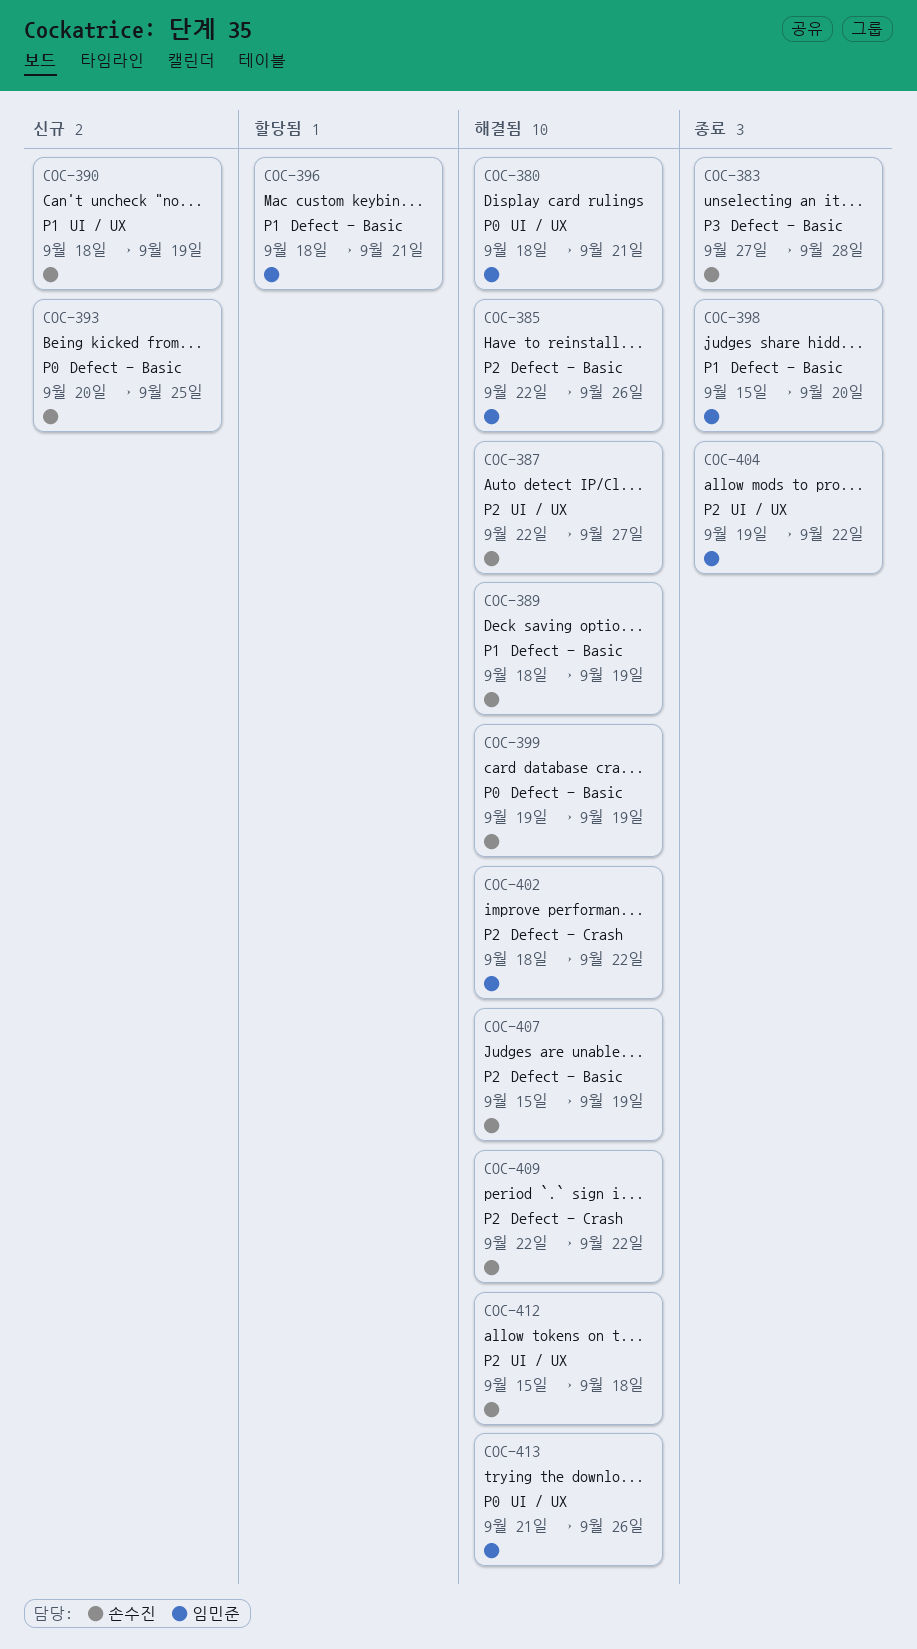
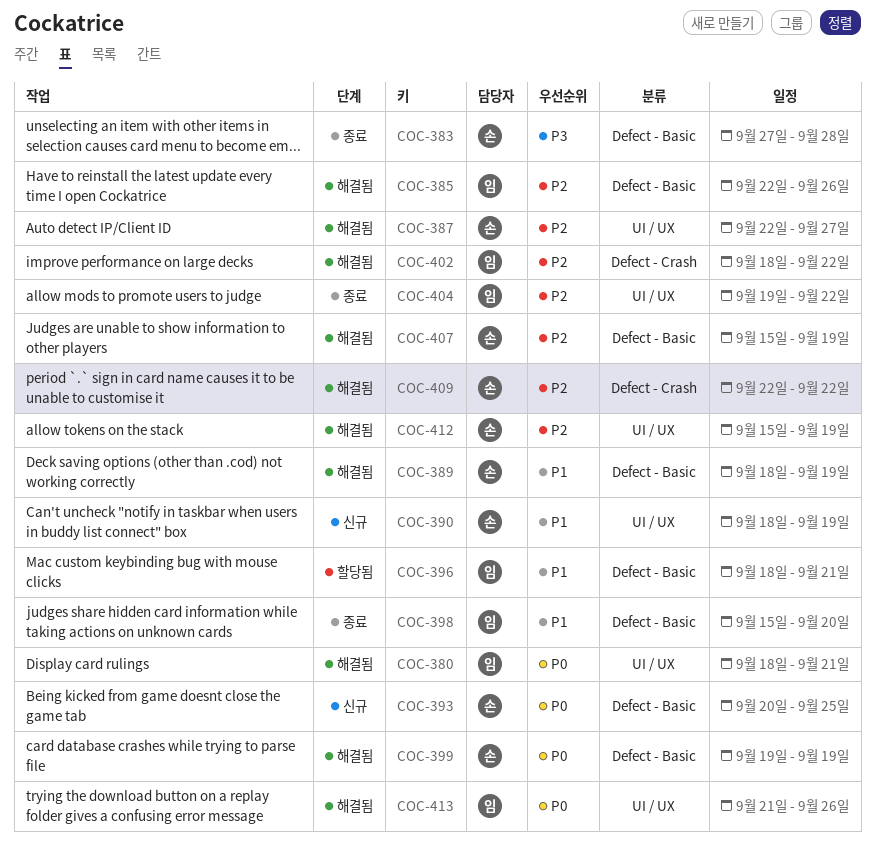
COC-412, due: Sep 18 -> Sep 19

